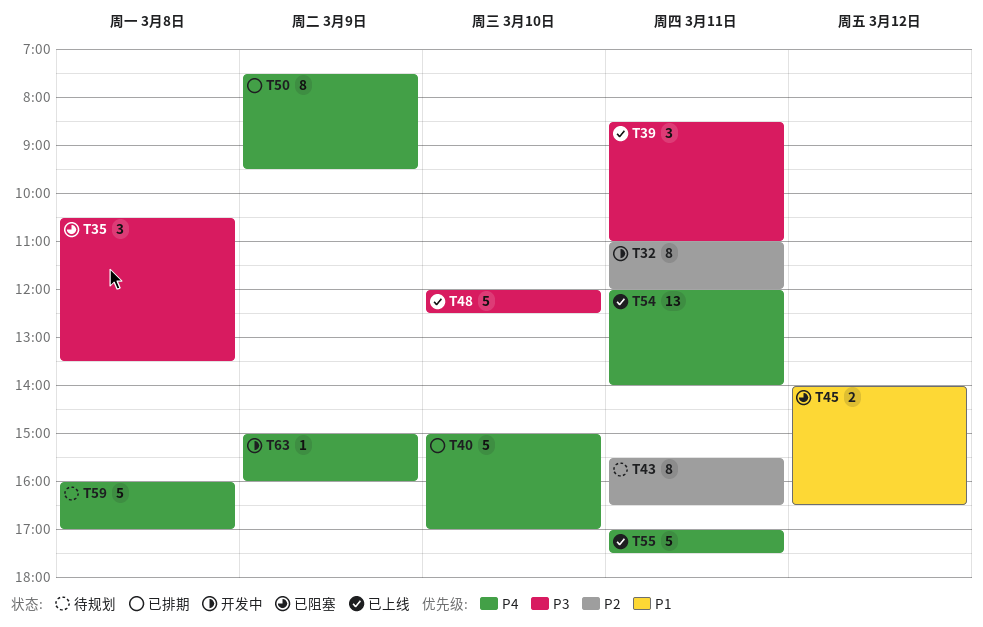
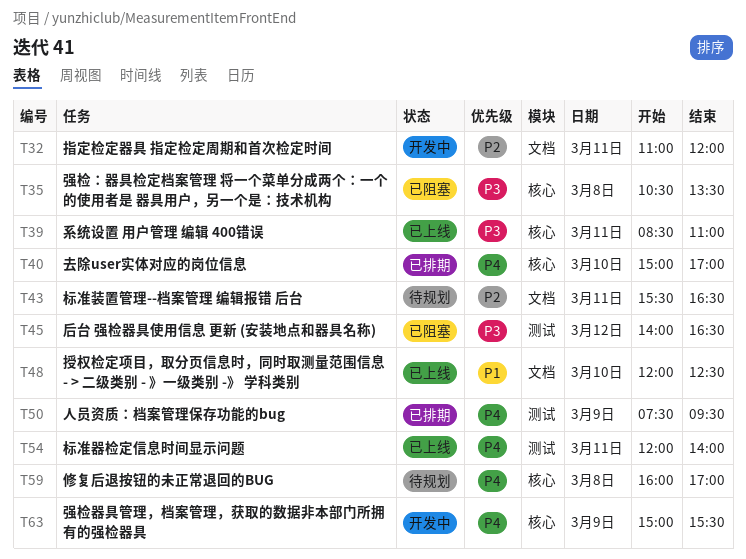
T45, priority: P1 -> P3
T48, priority: P3 -> P1
T55: present -> none
T63, ends: 16:00 -> 15:30

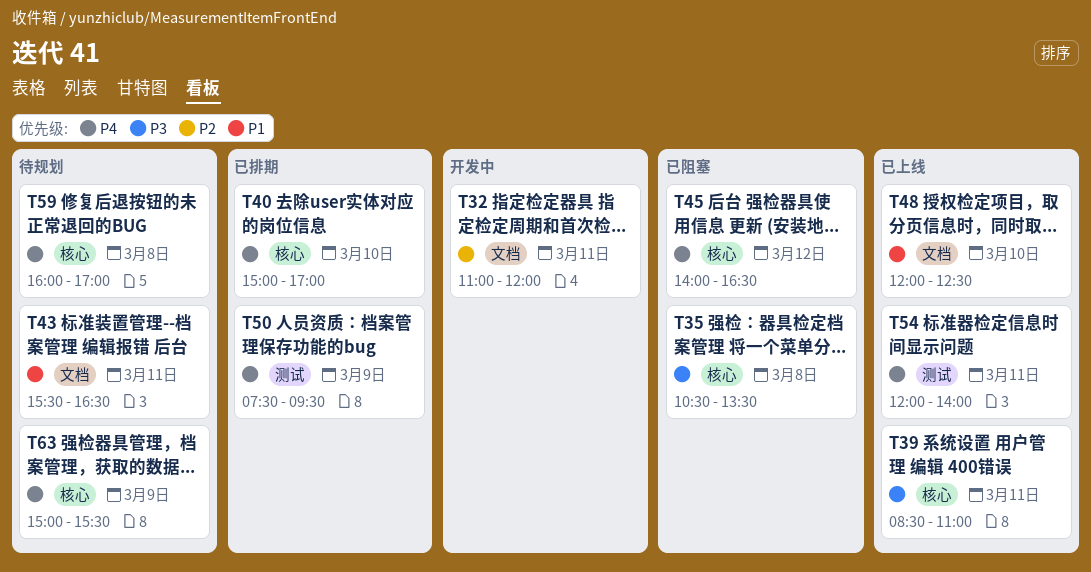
T43, priority: P2 -> P1
T45, priority: P3 -> P4
T45, label: 测试 -> 核心
T63, status: 开发中 -> 待规划

